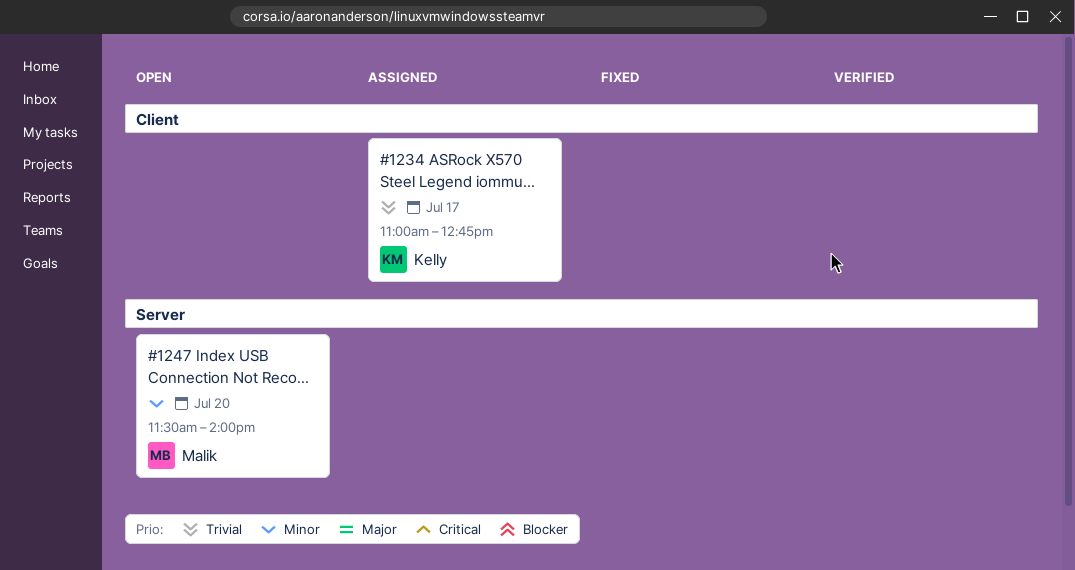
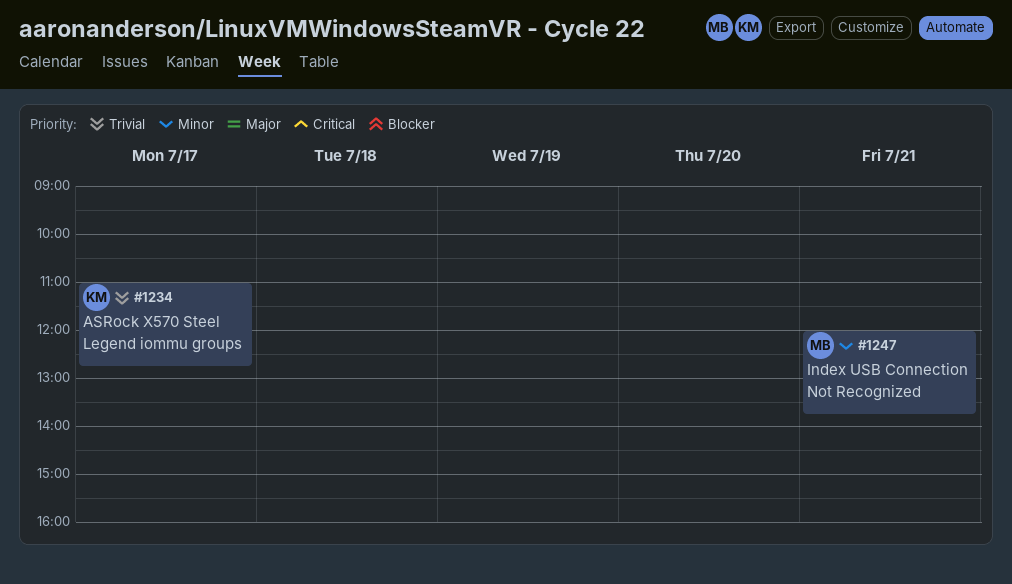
#1247, day: Jul 20 -> Jul 21
#1247, begins: 11:30 -> 12:00
#1247, ends: 14:00 -> 13:45

